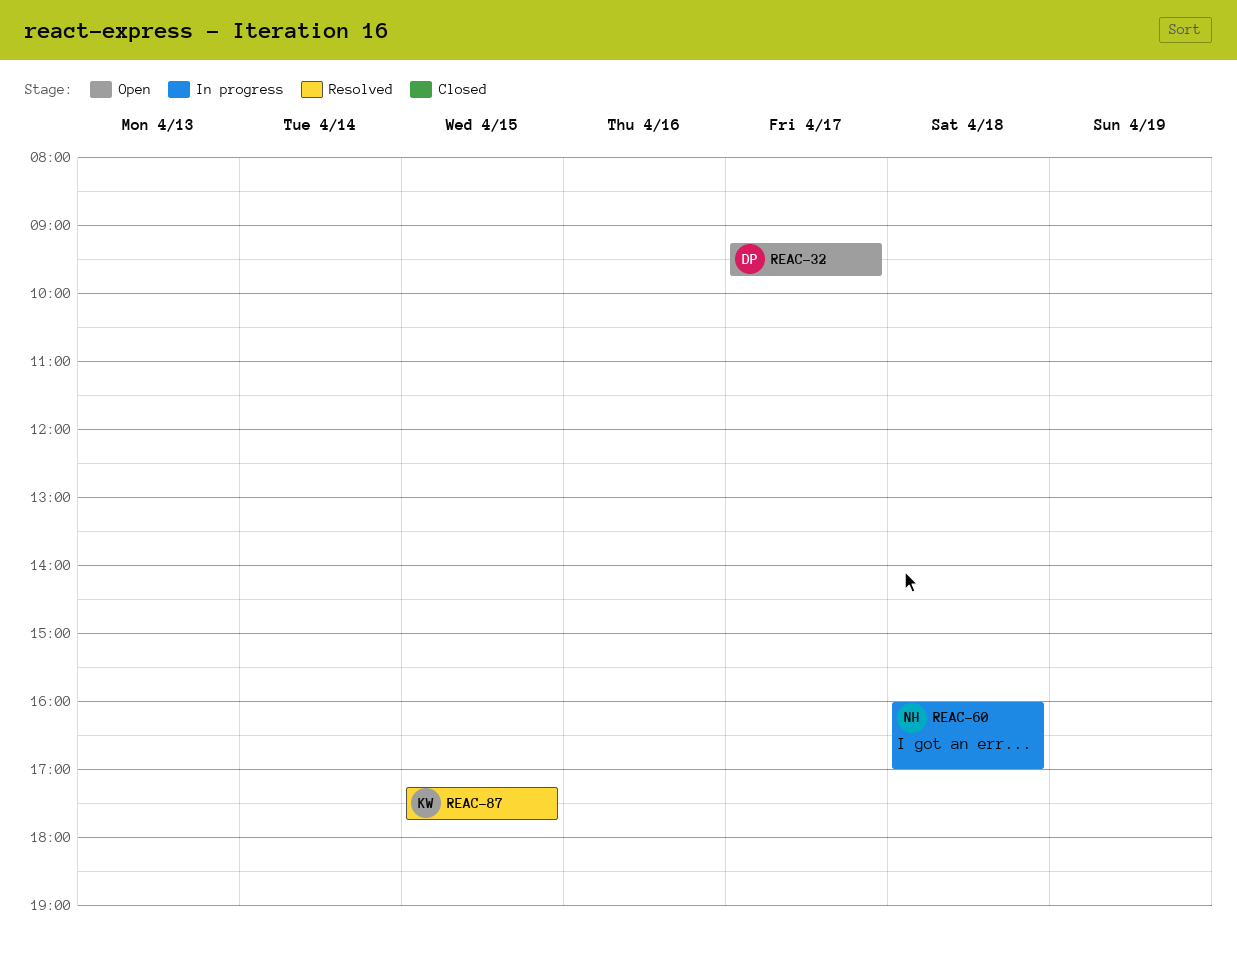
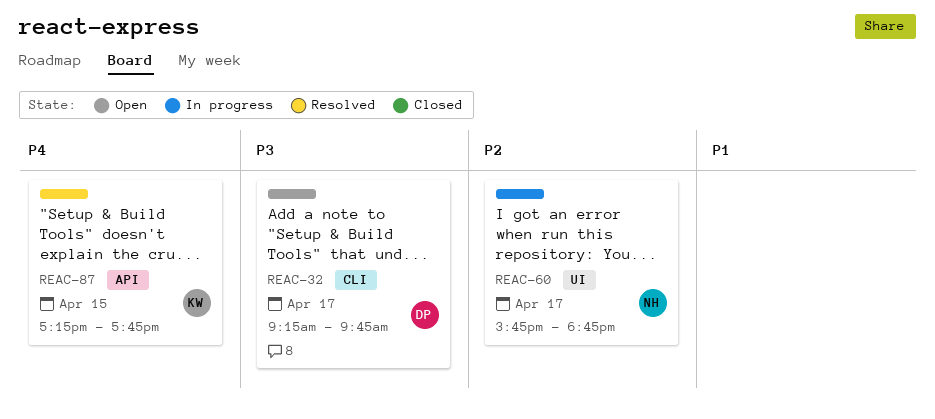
REAC-60, day: Apr 18 -> Apr 17
REAC-60, begins: 16:00 -> 15:45
REAC-60, ends: 17:00 -> 18:45

